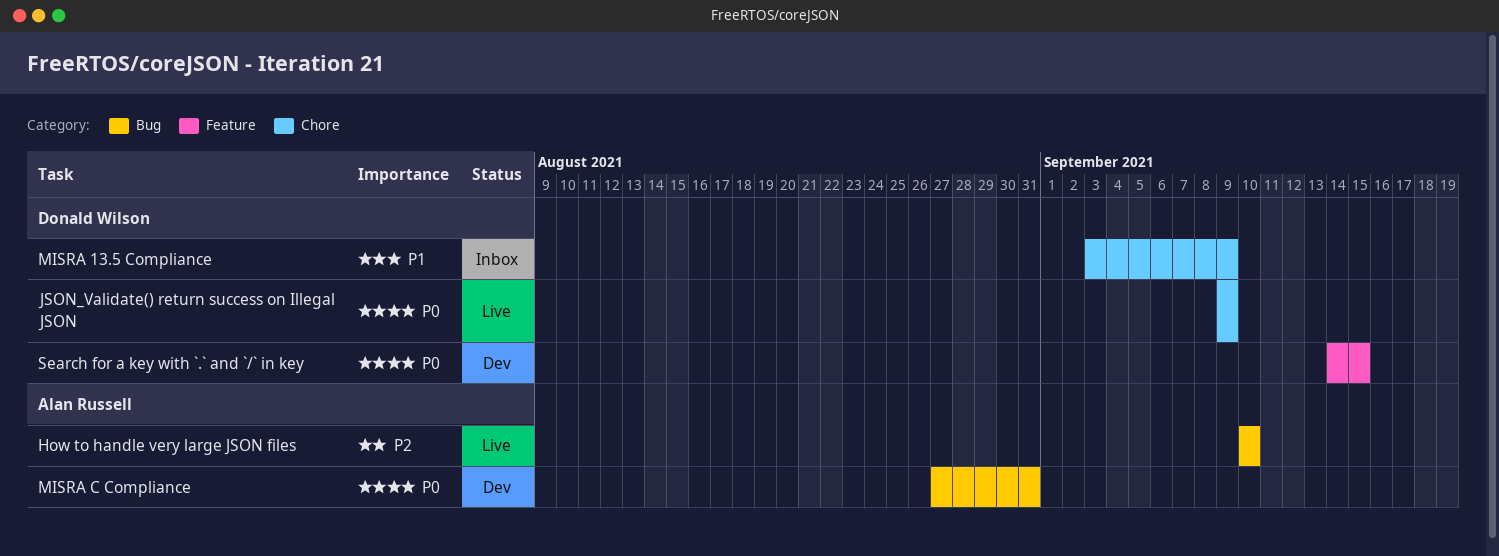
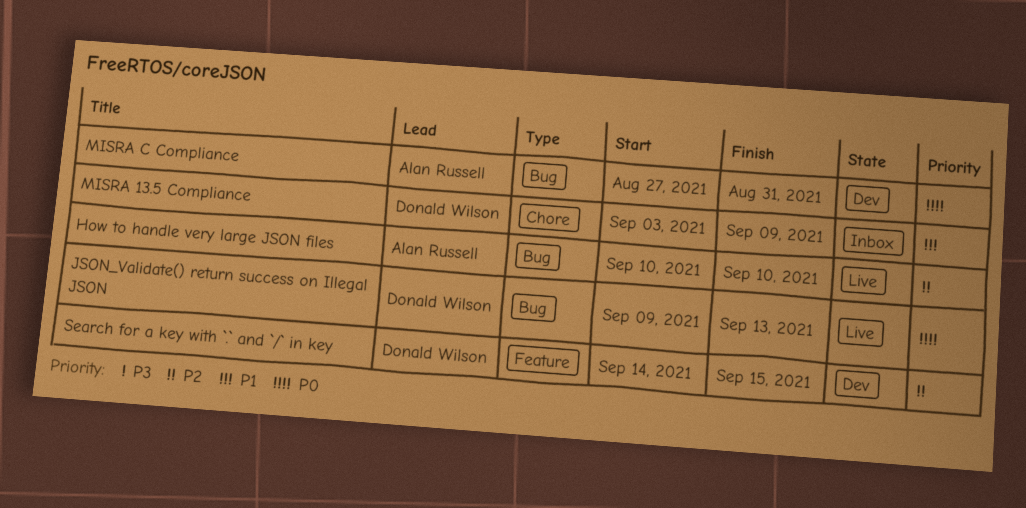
JSON_Validate() return success on Illegal JSON, label: Chore -> Bug
JSON_Validate() return success on Illegal JSON, due: Sep 9 -> Sep 13
Search for a key with `.` and `/` in key, priority: P0 -> P2

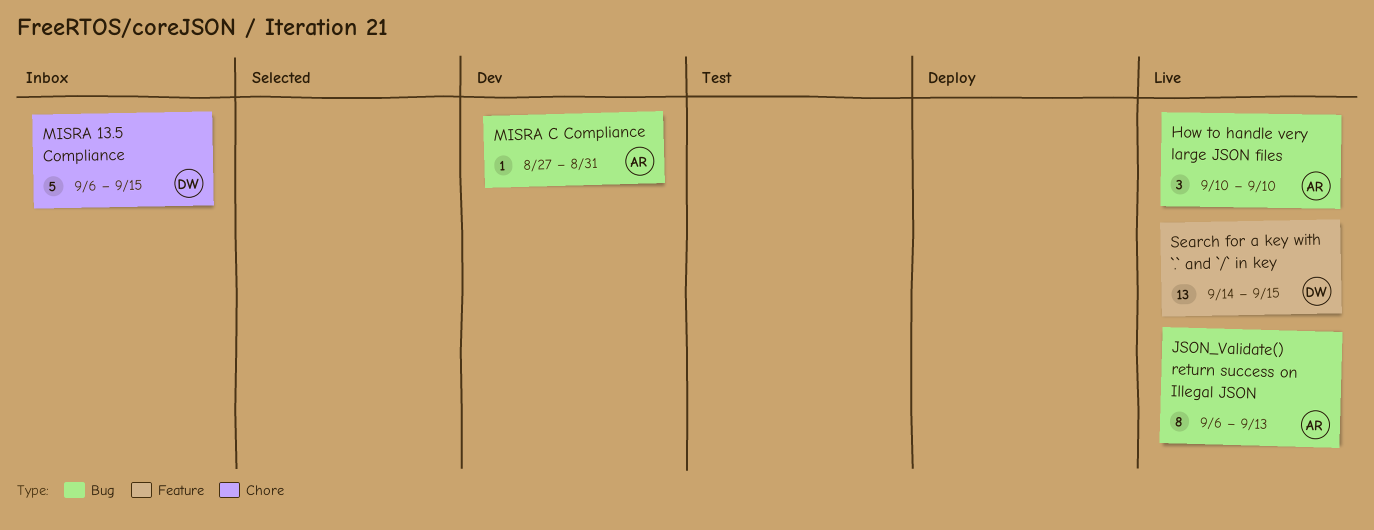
JSON_Validate() return success on Illegal JSON, owner: Donald Wilson -> Alan Russell
JSON_Validate() return success on Illegal JSON, start: Sep 9 -> Sep 6
MISRA 13.5 Compliance, start: Sep 3 -> Sep 6
MISRA 13.5 Compliance, due: Sep 9 -> Sep 15
Search for a key with `.` and `/` in key, status: Dev -> Live

